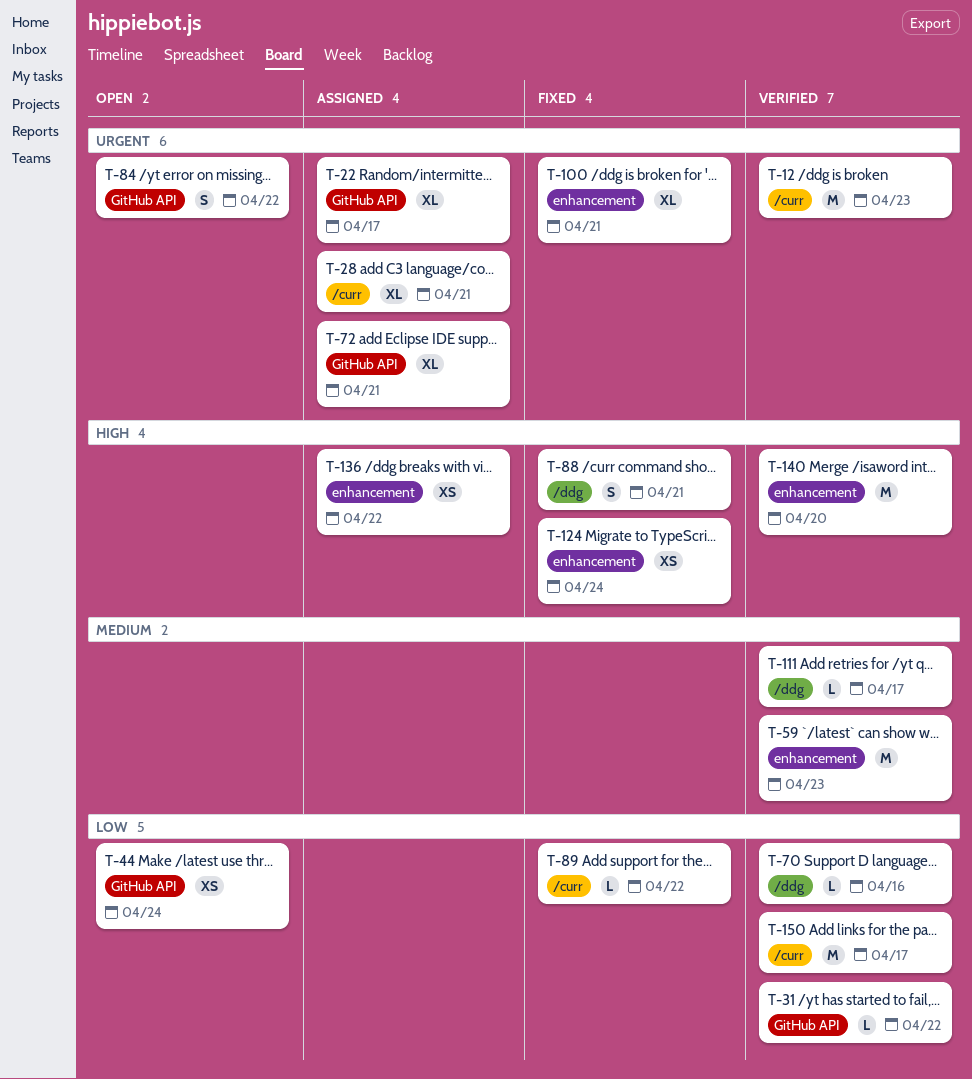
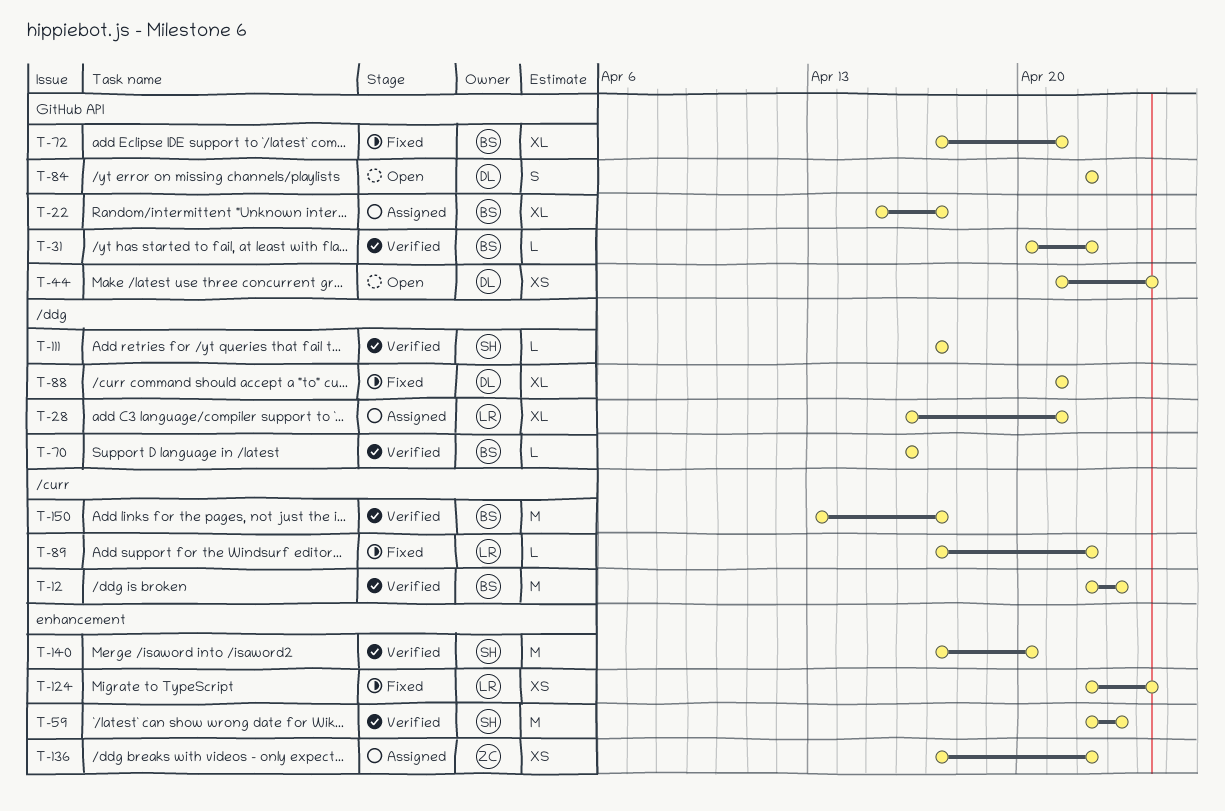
T-28, label: /curr -> /ddg
T-72, status: Assigned -> Fixed
T-88, estimate: S -> XL
T-100: present -> none

